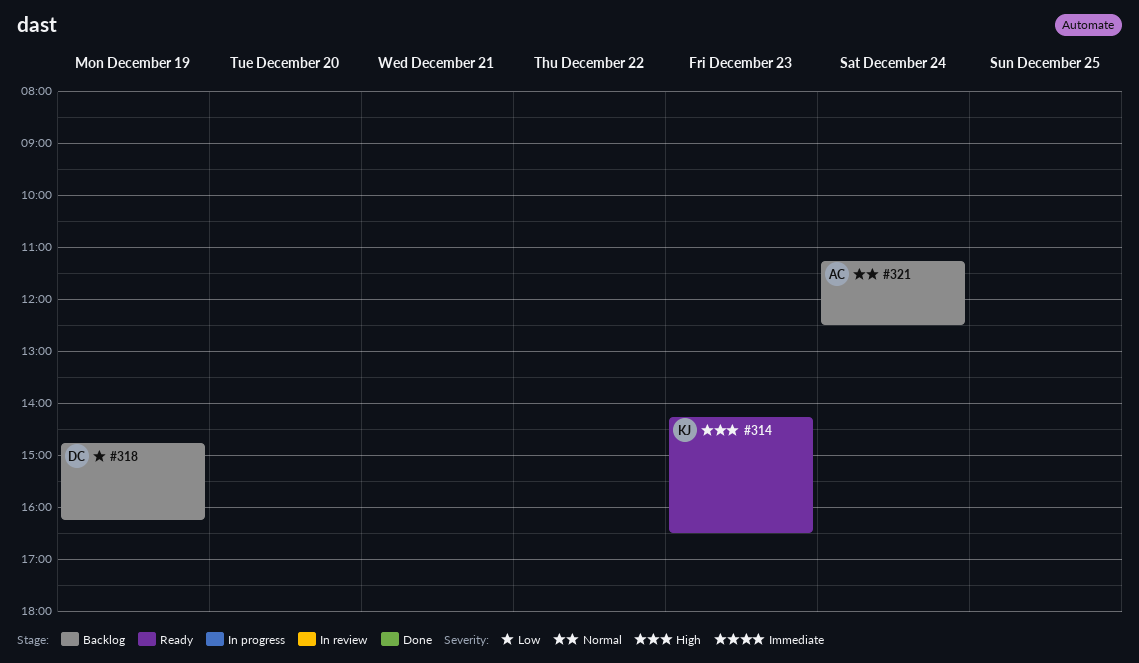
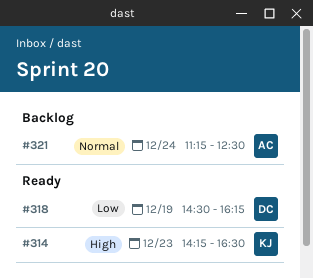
#318, status: Backlog -> Ready
#318, begins: 14:45 -> 14:30

